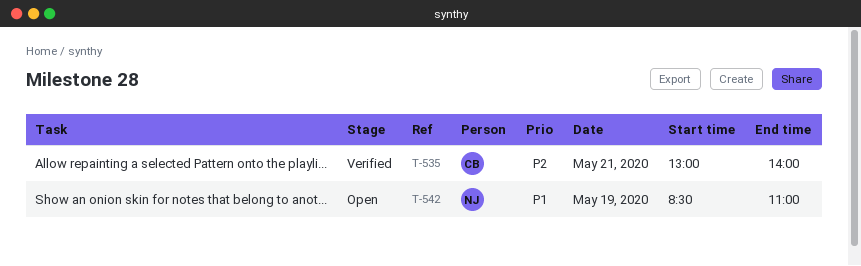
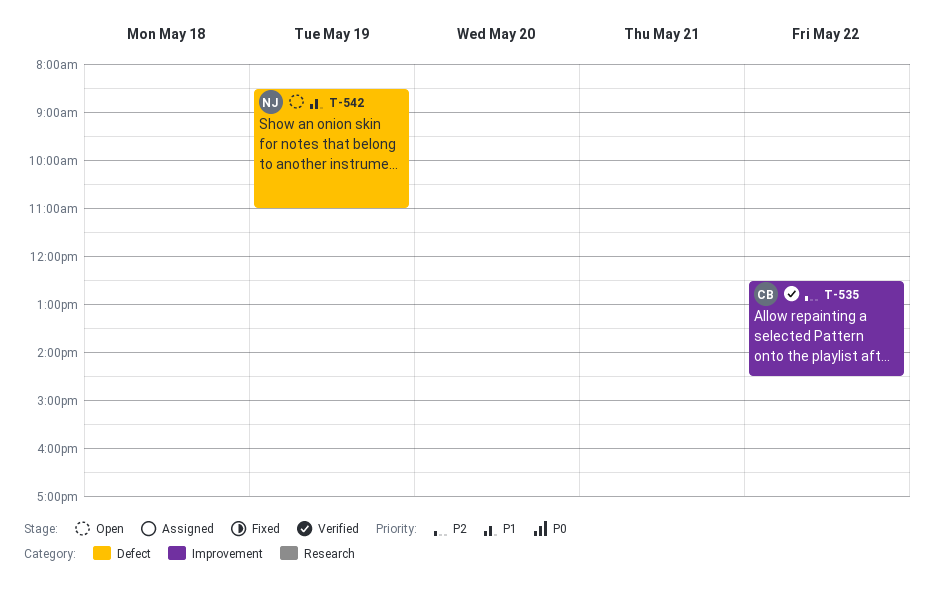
T-535, day: May 21 -> May 22
T-535, begins: 13:00 -> 12:30
T-535, ends: 14:00 -> 14:30

